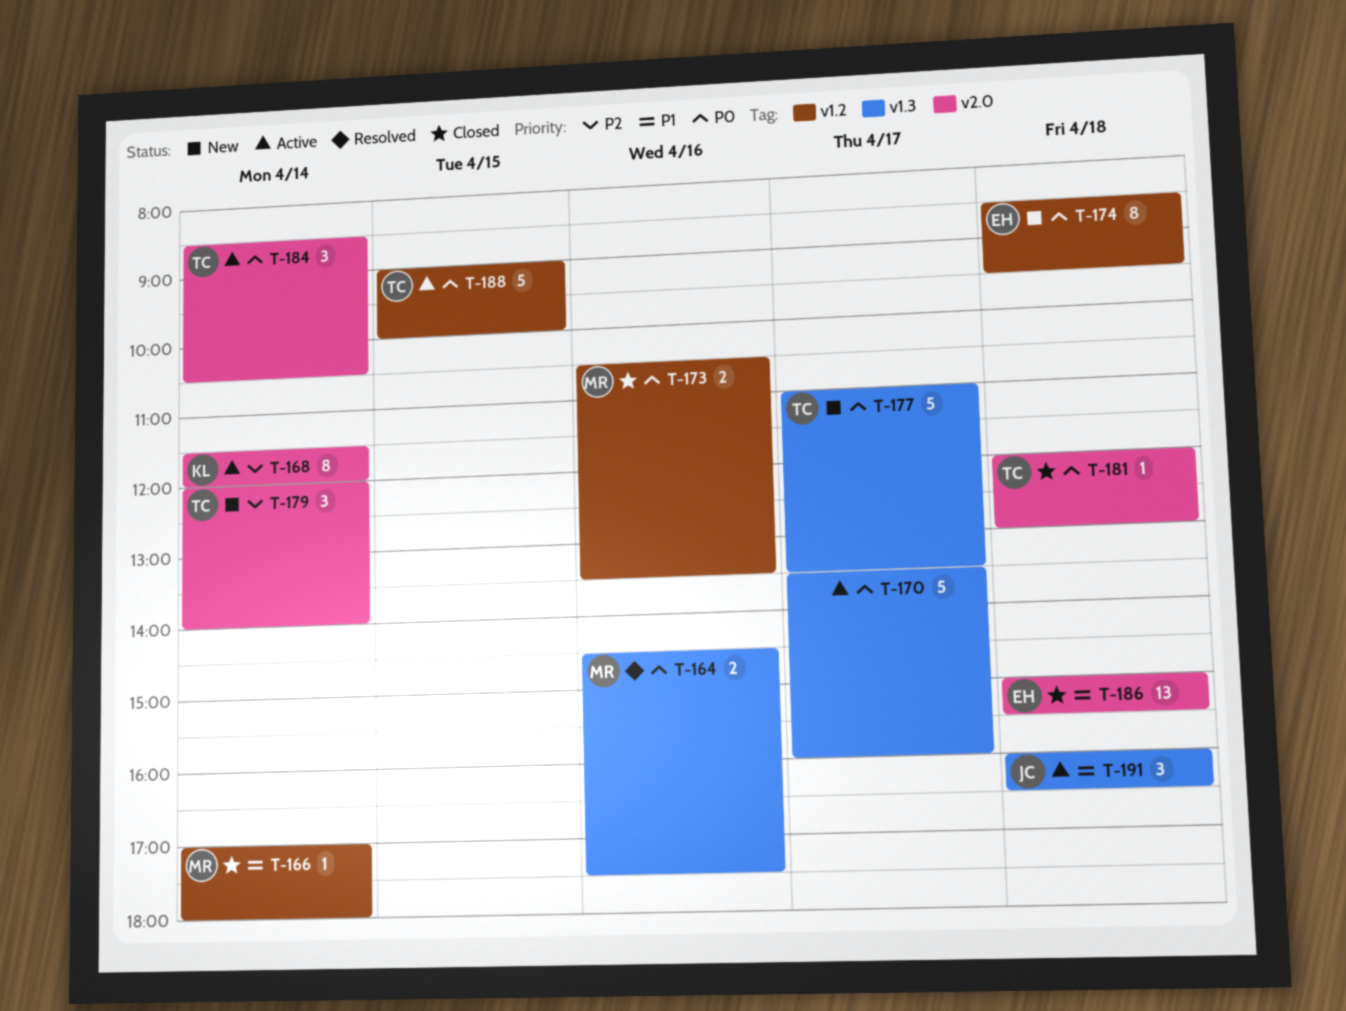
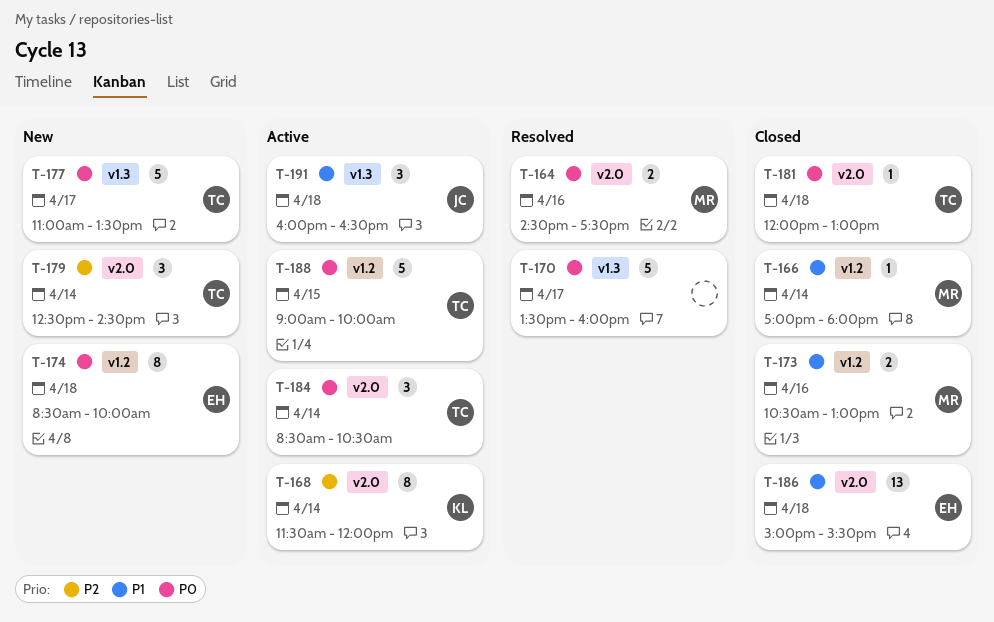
T-164, label: v1.3 -> v2.0
T-170, status: Active -> Resolved
T-173, priority: P0 -> P1
T-173, ends: 13:30 -> 13:00
T-174, ends: 09:30 -> 10:00
T-179, begins: 12:00 -> 12:30
T-179, ends: 14:00 -> 14:30

